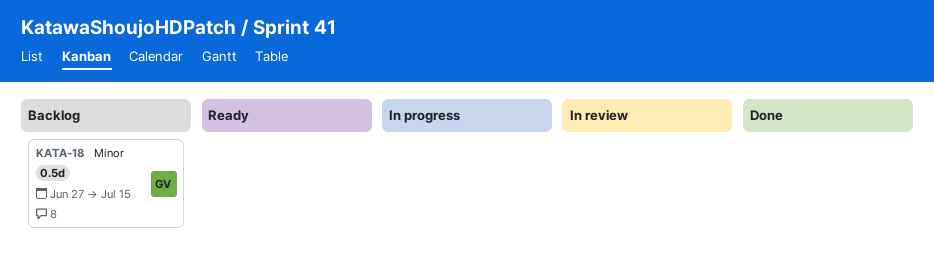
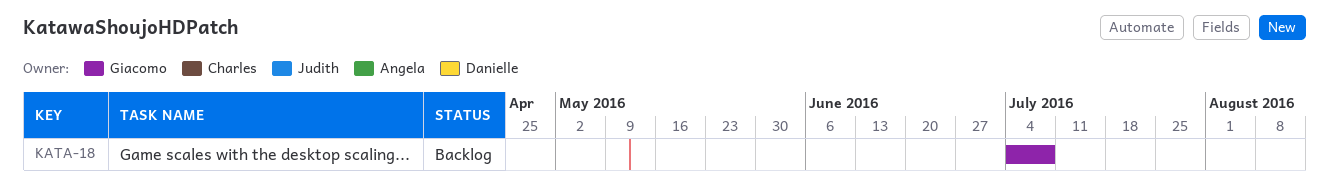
KATA-18, start: Jun 27 -> Jul 4
KATA-18, due: Jul 15 -> Jul 8

